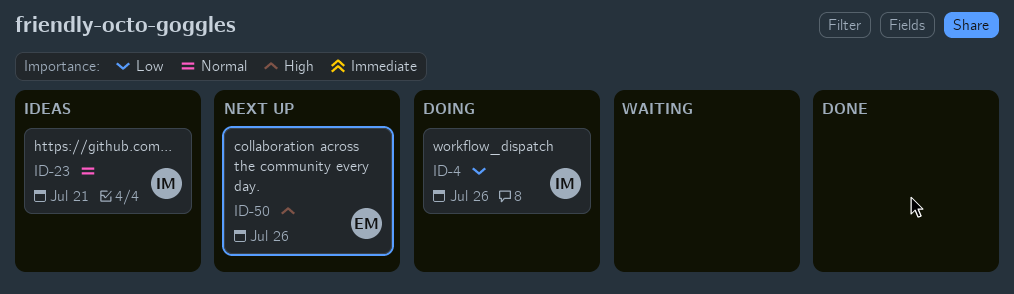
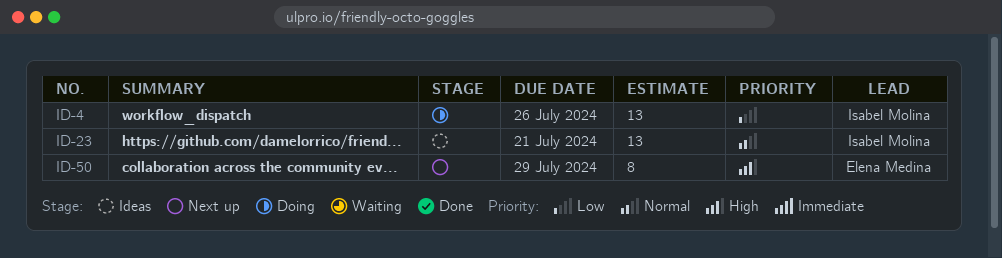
ID-50, due: Jul 26 -> Jul 29

